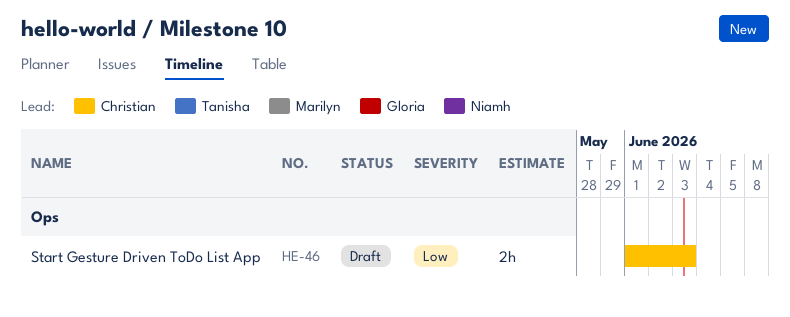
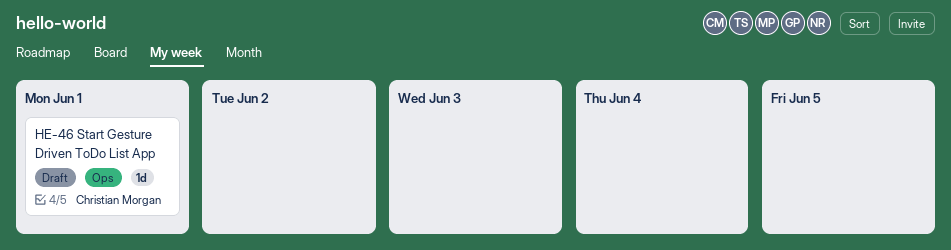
HE-46, estimate: 2h -> 1d
HE-46, due: Jun 3 -> Jun 1

